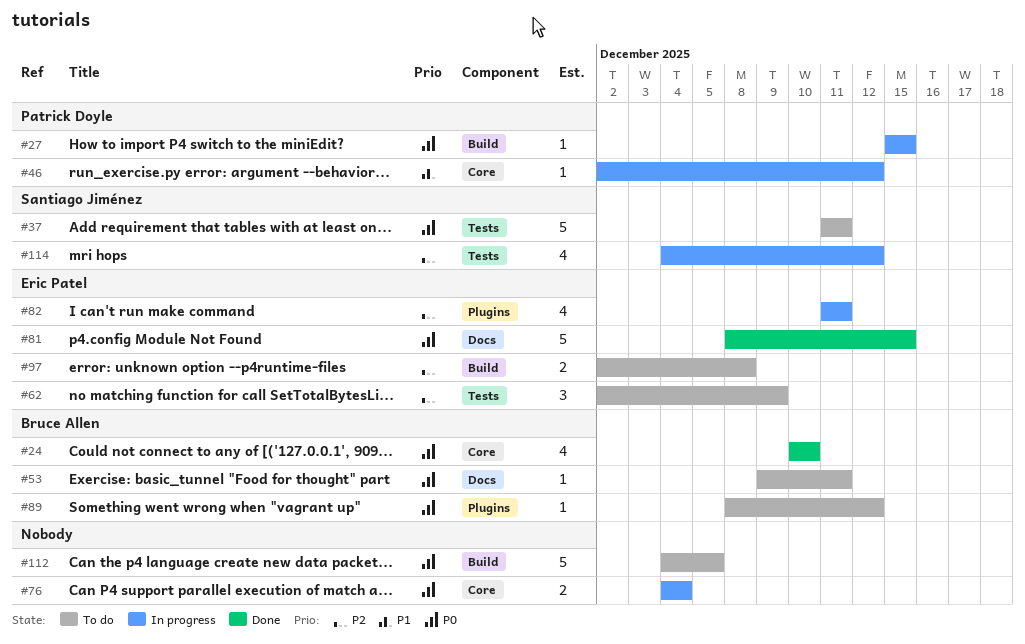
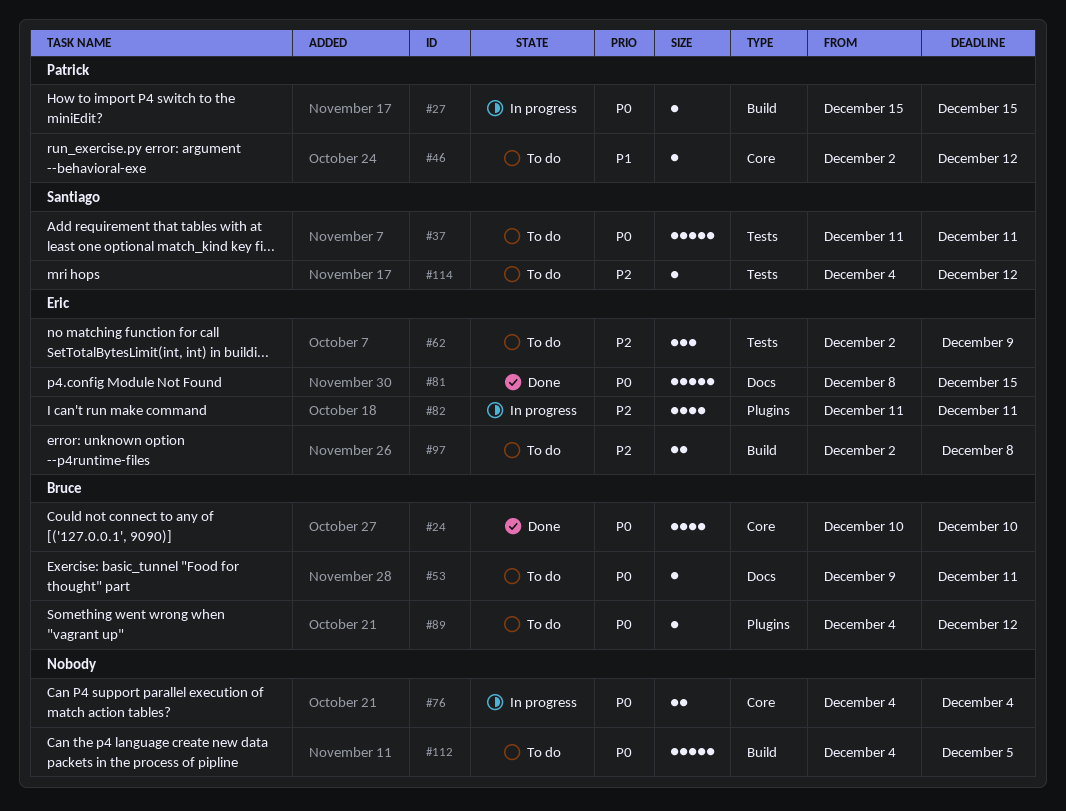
#46, status: In progress -> To do
#89, start: Dec 8 -> Dec 4
#114, status: In progress -> To do
#114, estimate: 4 -> 1

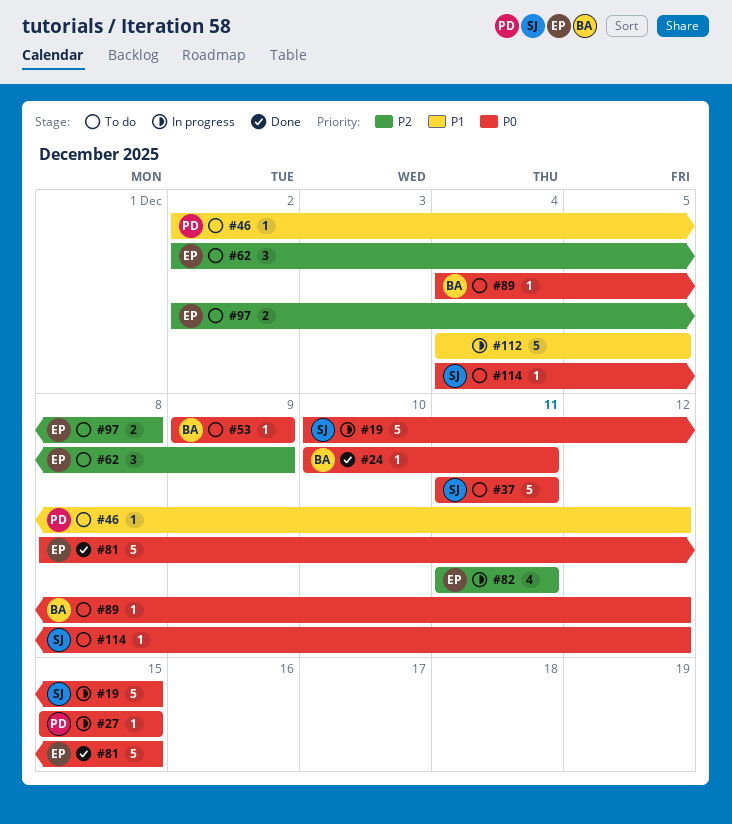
#19: none -> present
#24, estimate: 4 -> 1
#24, due: Dec 10 -> Dec 11
#53, due: Dec 11 -> Dec 9
#76: present -> none
#112, status: To do -> In progress
#112, priority: P0 -> P1
#114, priority: P2 -> P0

